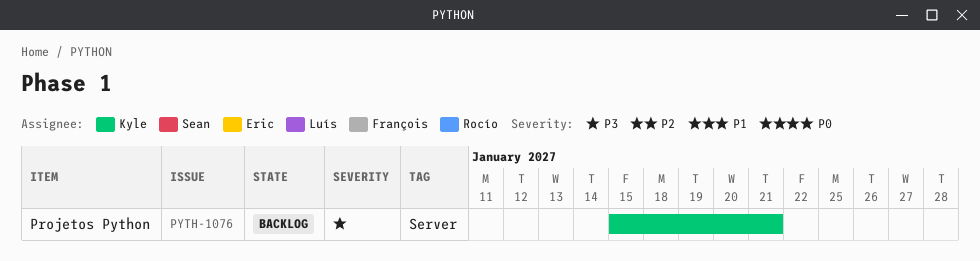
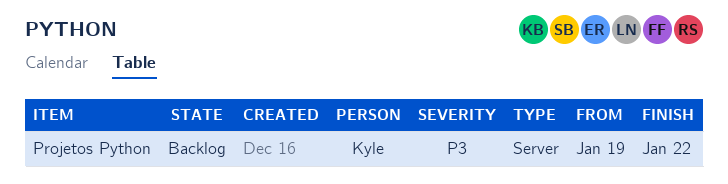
Projetos Python, start: Jan 15 -> Jan 19
Projetos Python, due: Jan 21 -> Jan 22

